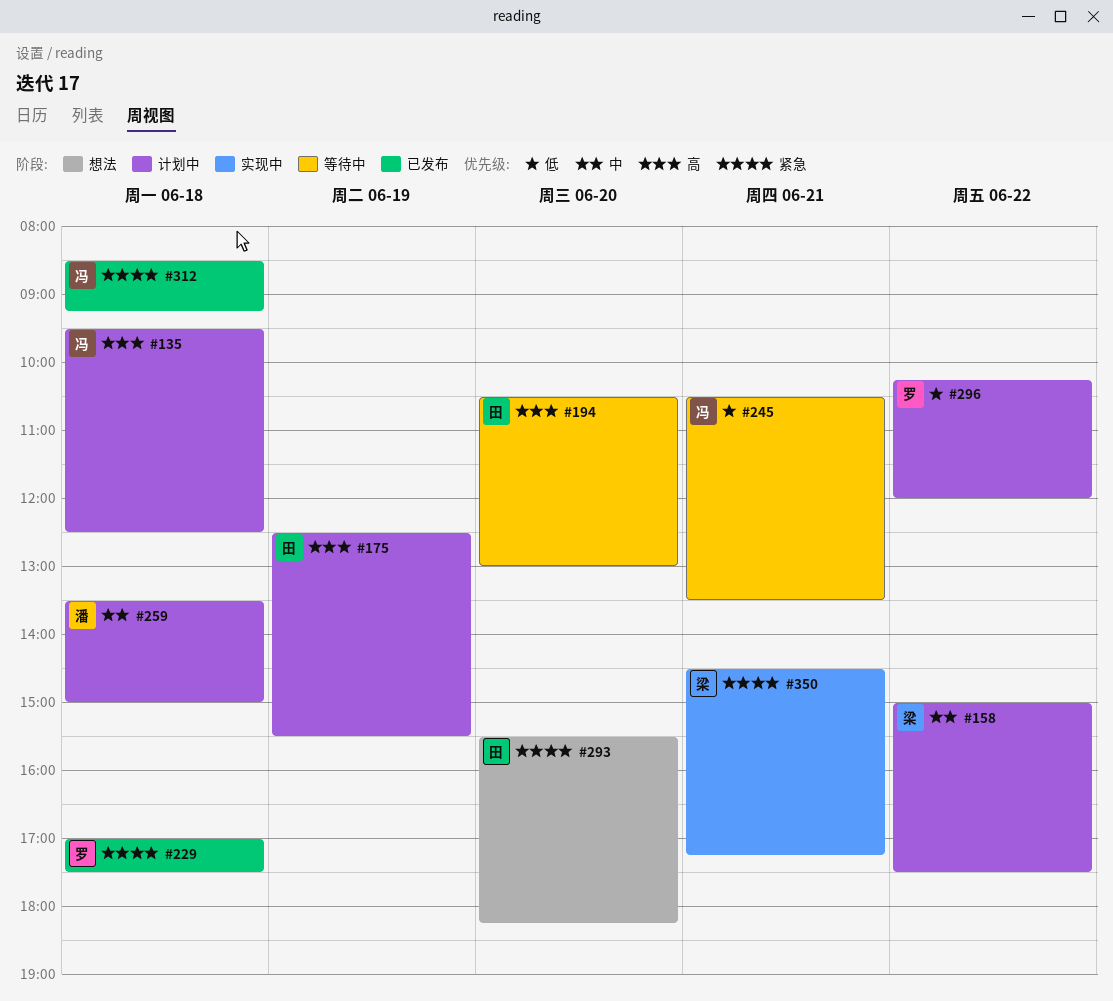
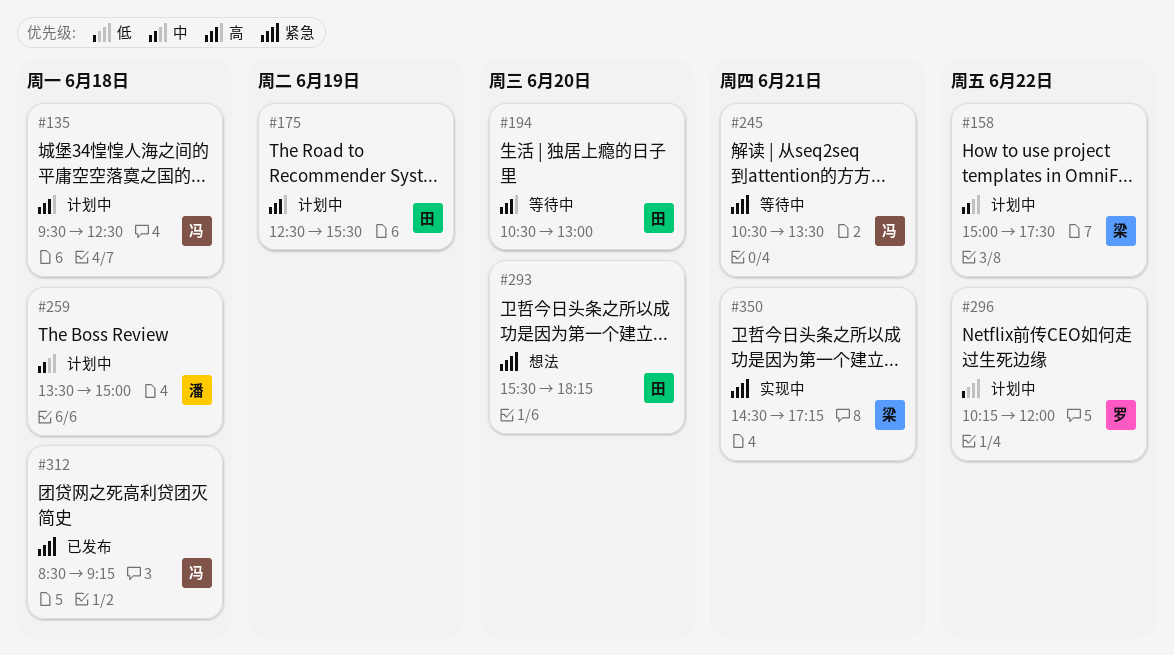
#229: present -> none
#245, priority: 低 -> 紧急

